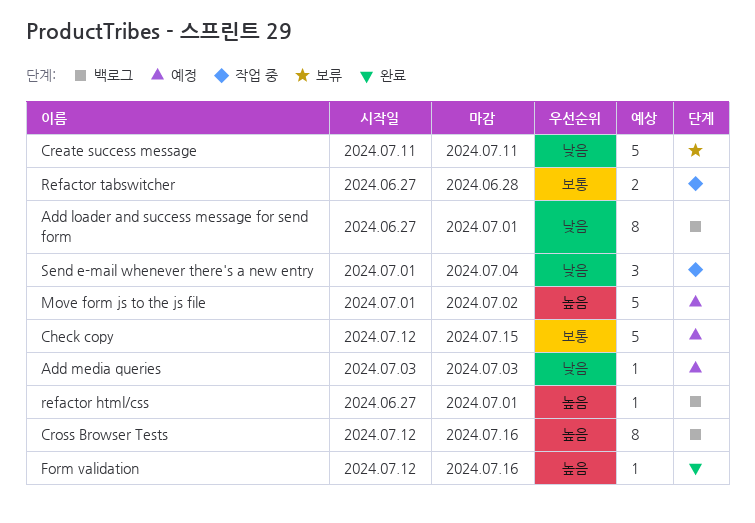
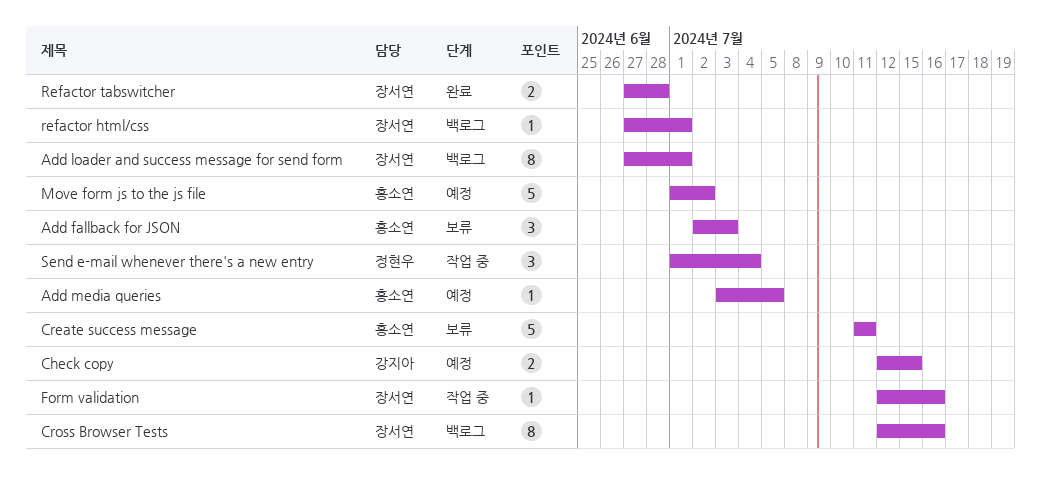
Add fallback for JSON: none -> present
Add media queries, due: Jul 3 -> Jul 5
Check copy, estimate: 5 -> 2
Form validation, status: 완료 -> 작업 중
Refactor tabswitcher, status: 작업 중 -> 완료

